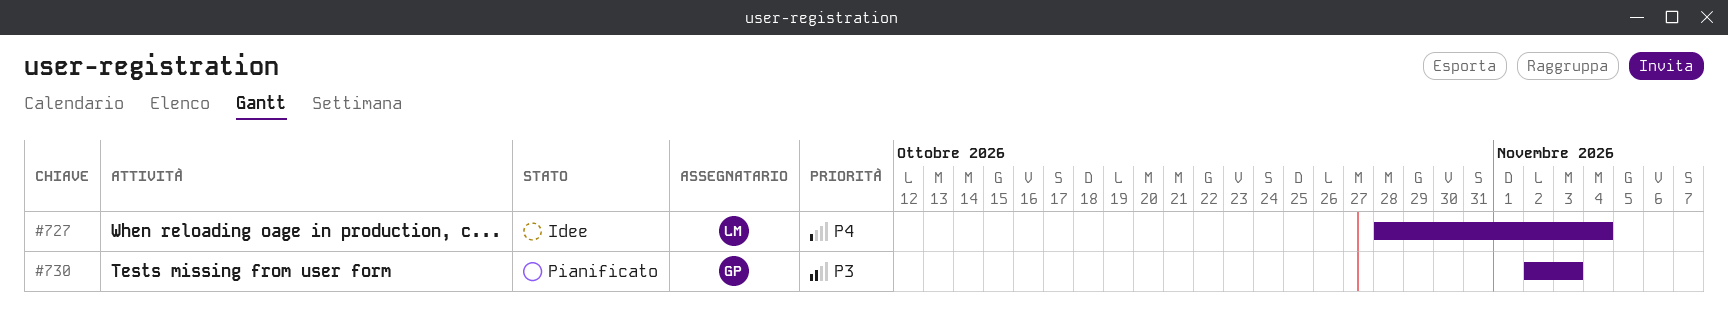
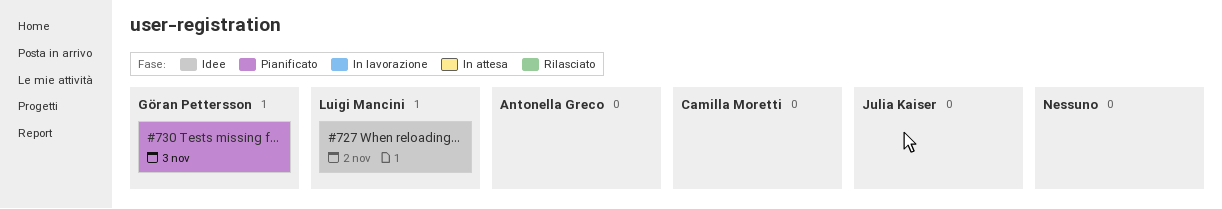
#727, due: Nov 4 -> Nov 2

